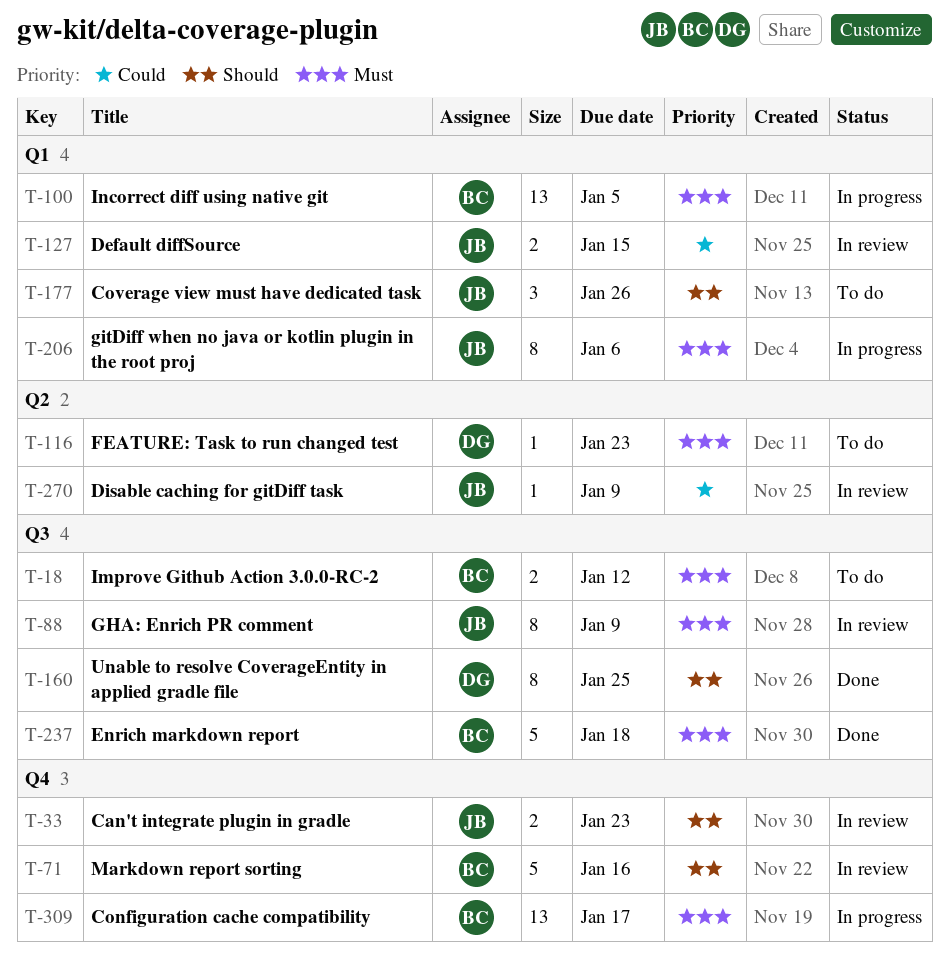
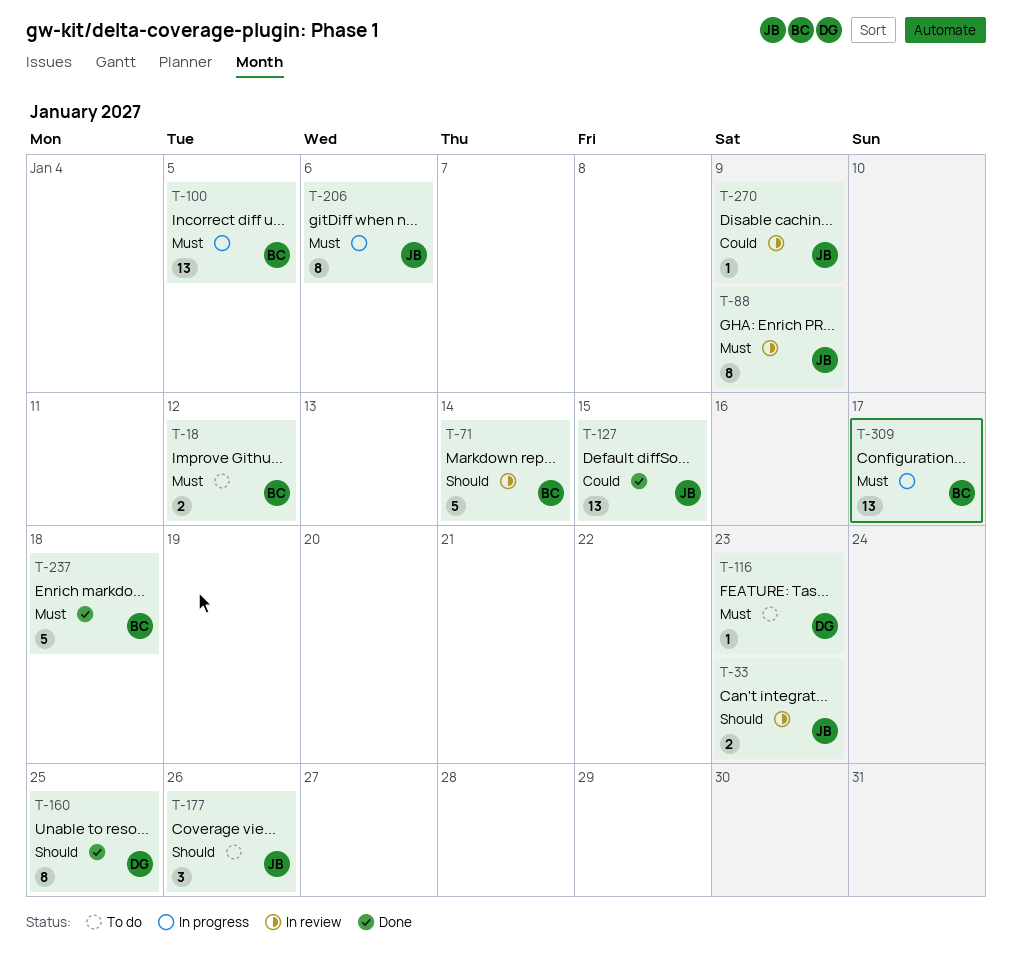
T-71, due: Jan 16 -> Jan 14
T-127, status: In review -> Done
T-127, estimate: 2 -> 13

